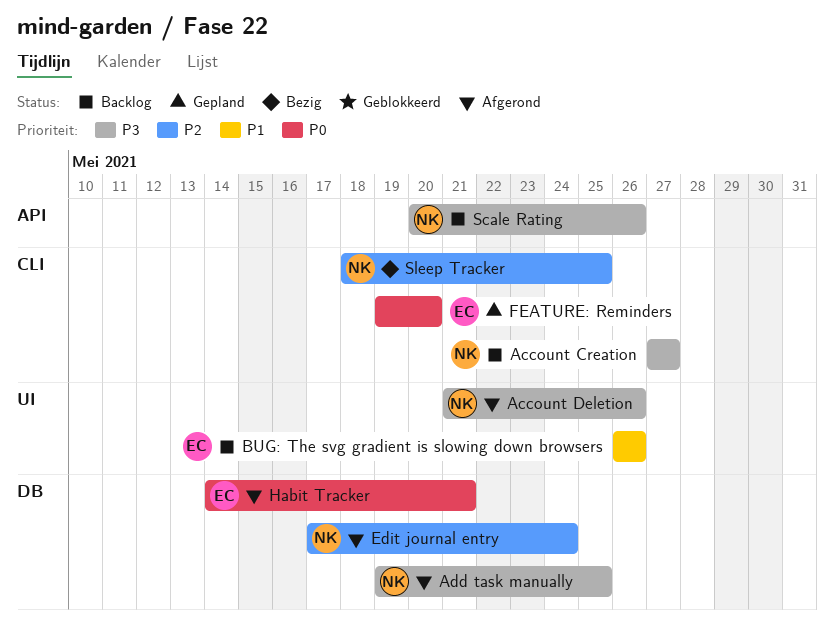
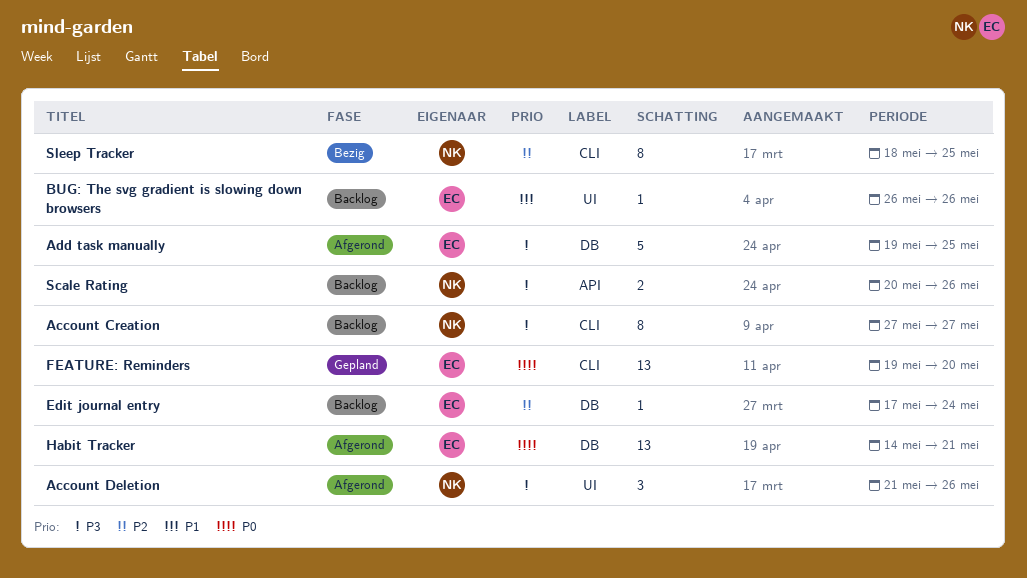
Add task manually, owner: NK -> EC
Edit journal entry, status: Afgerond -> Backlog
Edit journal entry, owner: NK -> EC

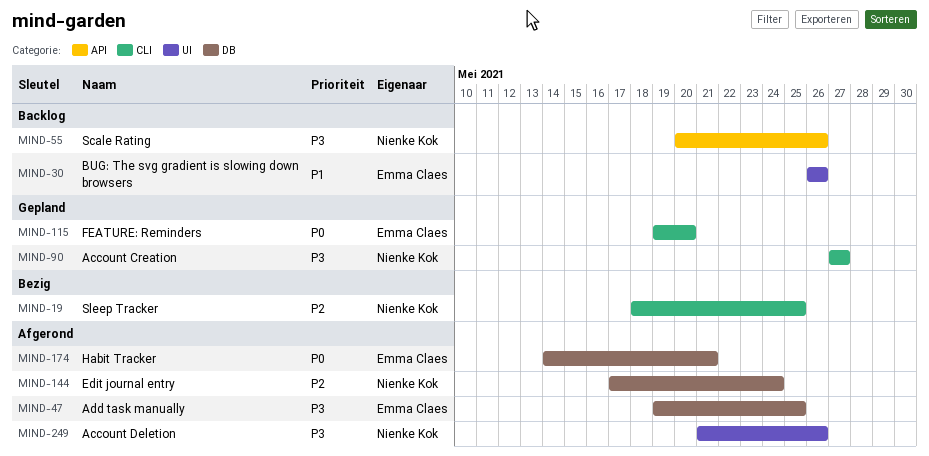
Account Creation, status: Backlog -> Gepland
Edit journal entry, status: Backlog -> Afgerond
Edit journal entry, owner: Emma Claes -> Nienke Kok

